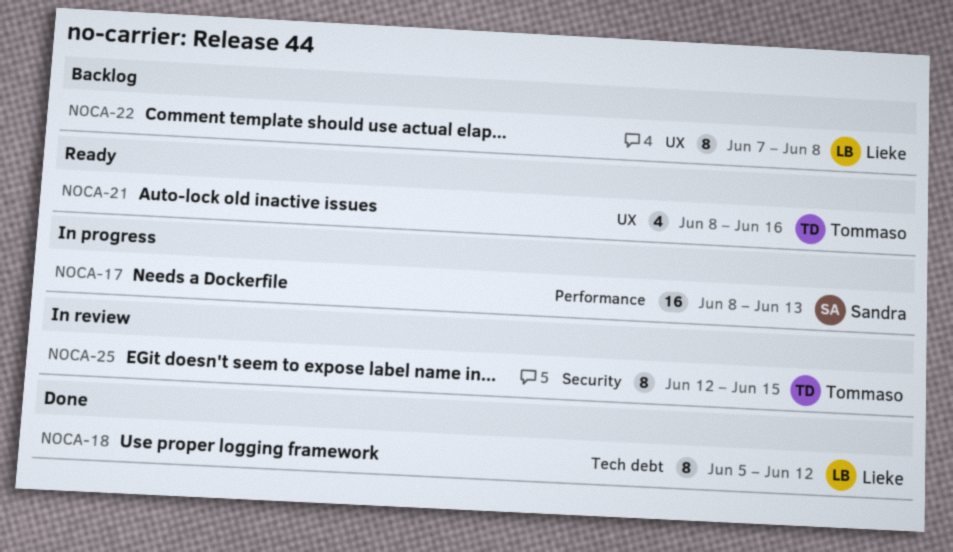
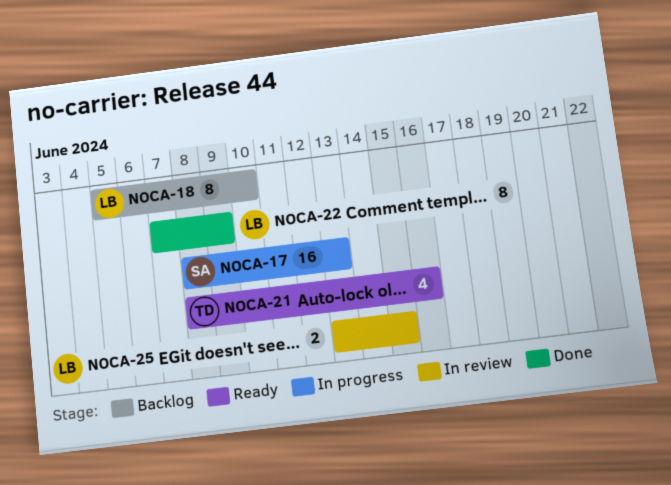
NOCA-18, status: Done -> Backlog
NOCA-18, due: Jun 12 -> Jun 10
NOCA-22, status: Backlog -> Done
NOCA-22, due: Jun 8 -> Jun 9
NOCA-25, owner: Tommaso -> Lieke
NOCA-25, estimate: 8 -> 2
NOCA-25, start: Jun 12 -> Jun 13

